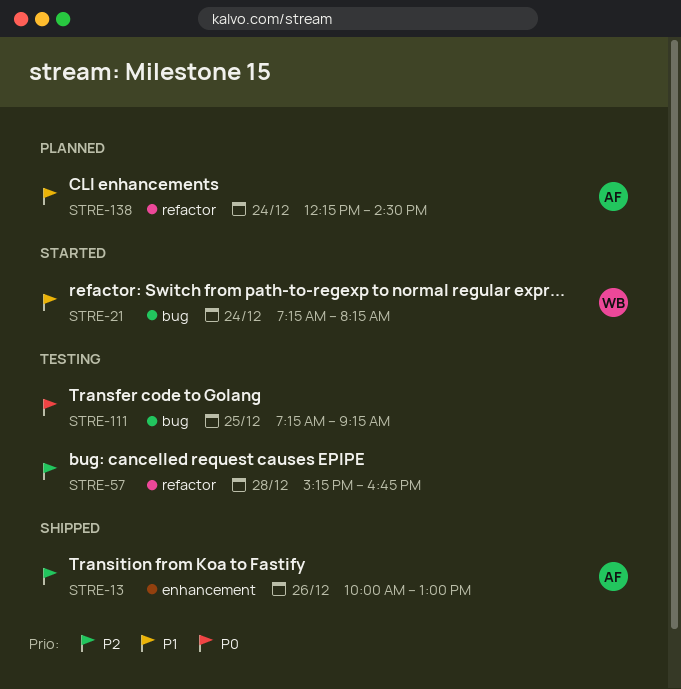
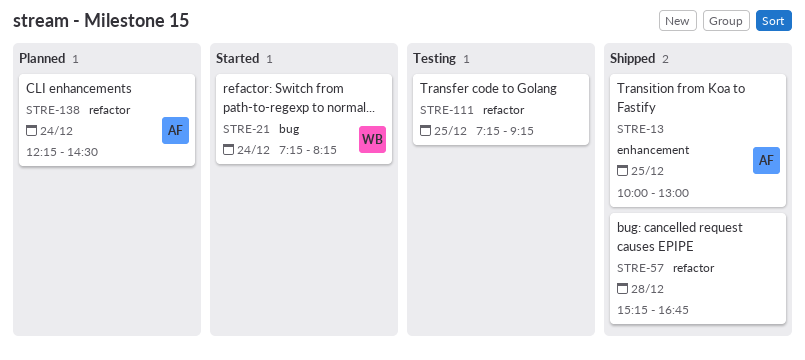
STRE-13, day: Dec 26 -> Dec 25
STRE-57, status: Testing -> Shipped
STRE-111, label: bug -> refactor

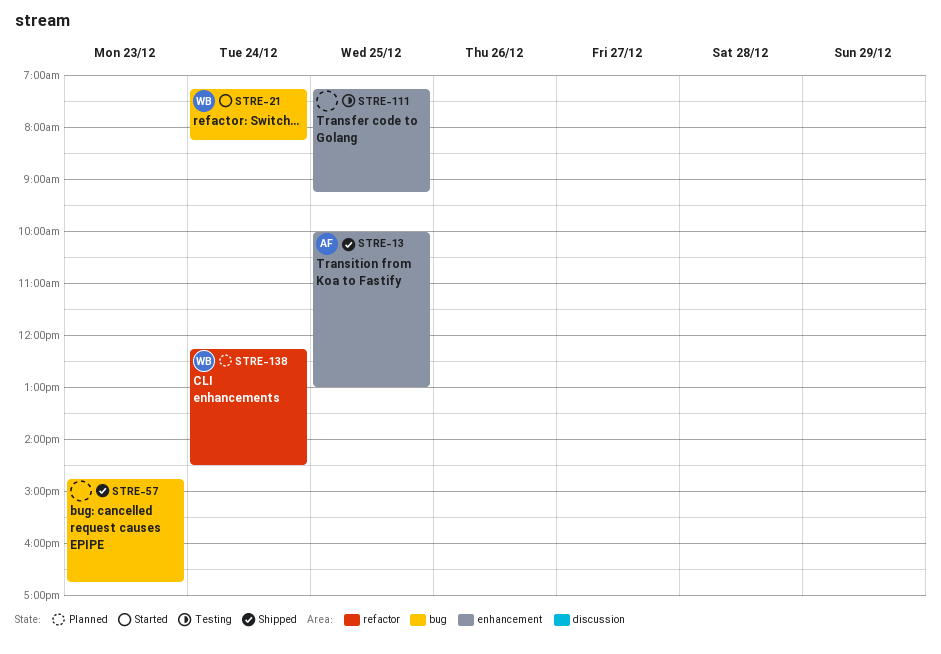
STRE-57, label: refactor -> bug
STRE-57, day: Dec 28 -> Dec 23
STRE-57, begins: 15:15 -> 14:45
STRE-111, label: refactor -> enhancement
STRE-138, owner: AF -> WB

